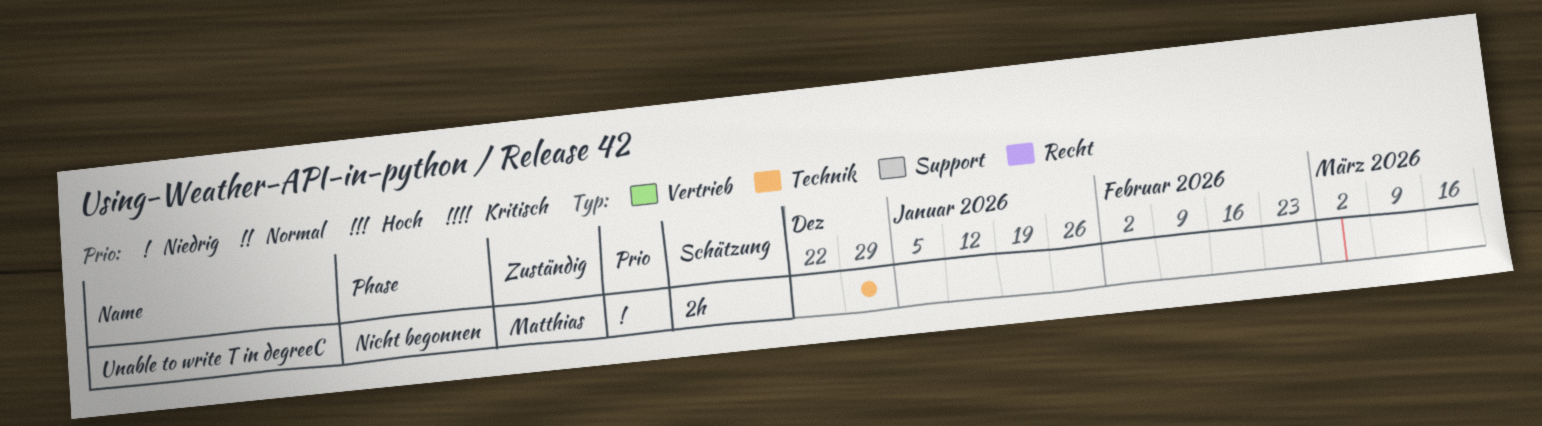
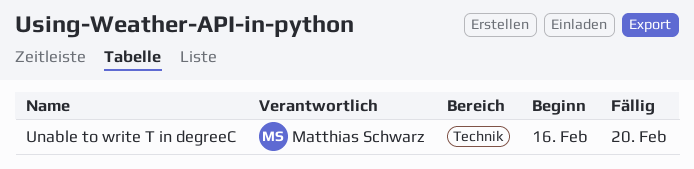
Unable to write T in degreeC, start: Dec 29 -> Feb 16
Unable to write T in degreeC, due: Jan 2 -> Feb 20

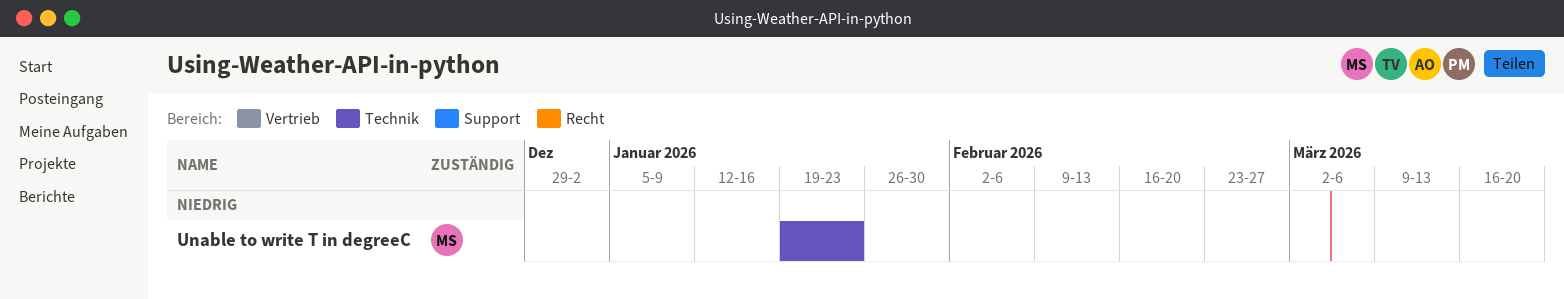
Unable to write T in degreeC, start: Feb 16 -> Jan 19
Unable to write T in degreeC, due: Feb 20 -> Jan 23

